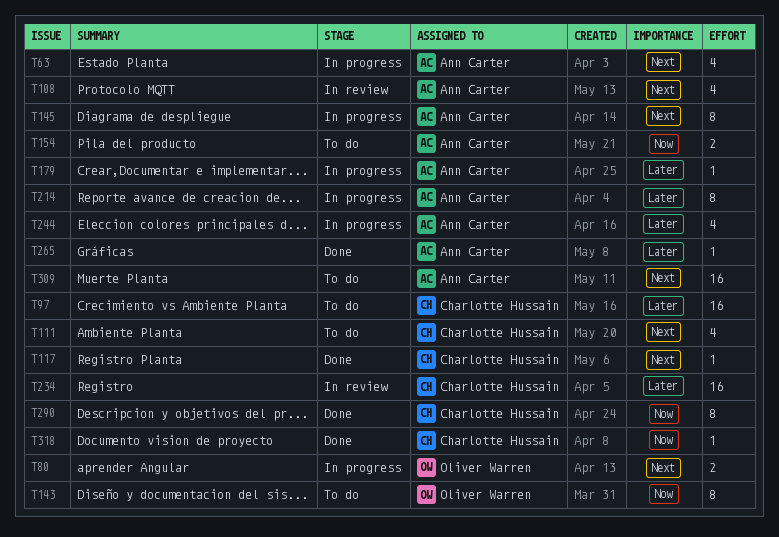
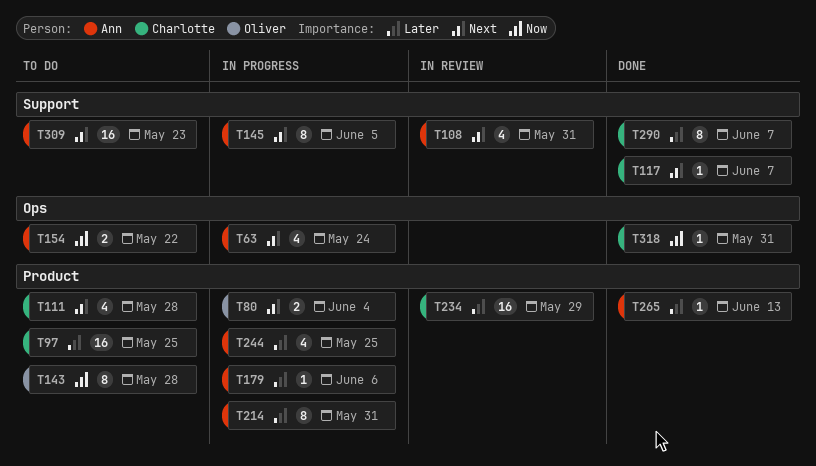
T290, priority: Now -> Later

